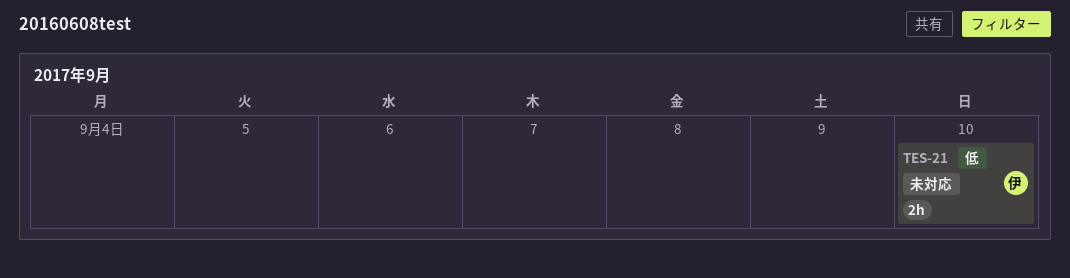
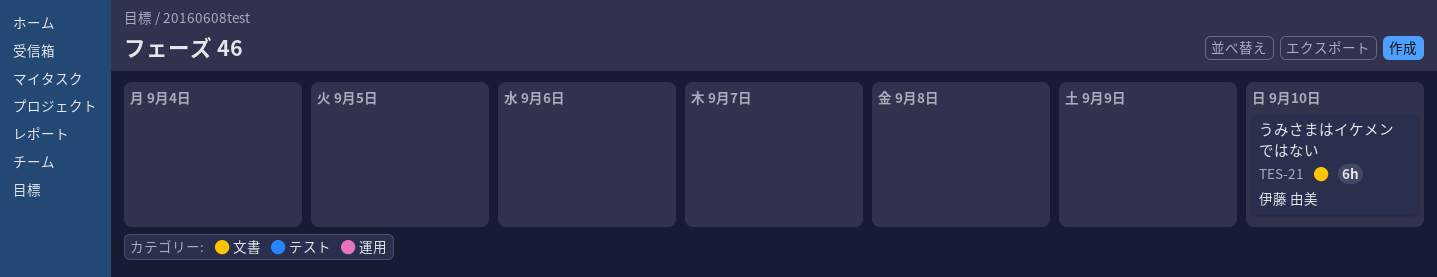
TES-21, estimate: 2h -> 6h

